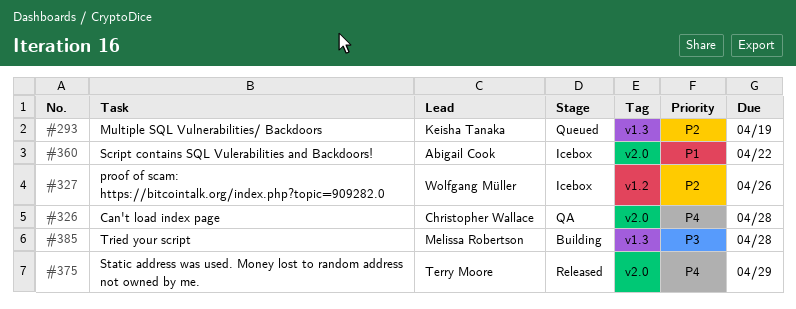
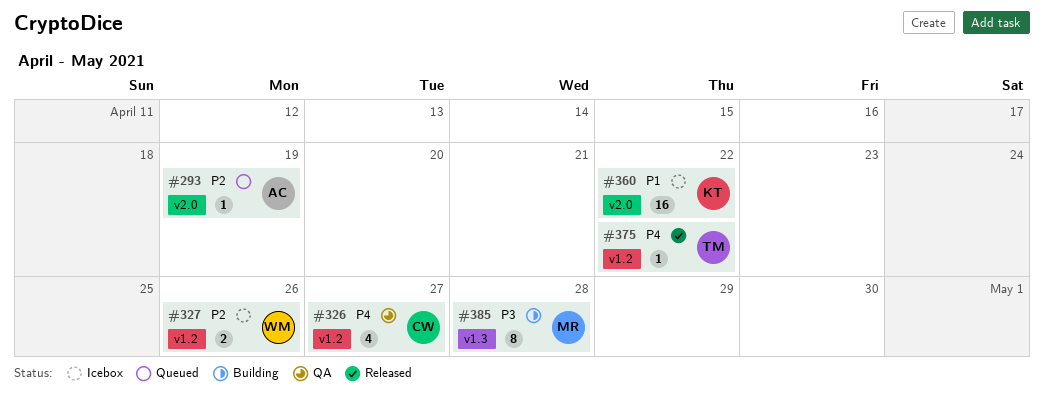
#293, owner: Keisha Tanaka -> Abigail Cook
#293, label: v1.3 -> v2.0
#326, label: v2.0 -> v1.2
#326, due: Apr 28 -> Apr 27
#360, owner: Abigail Cook -> Keisha Tanaka
#375, label: v2.0 -> v1.2
#375, due: Apr 29 -> Apr 22

